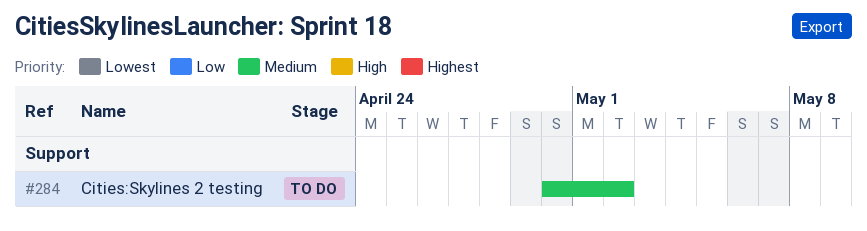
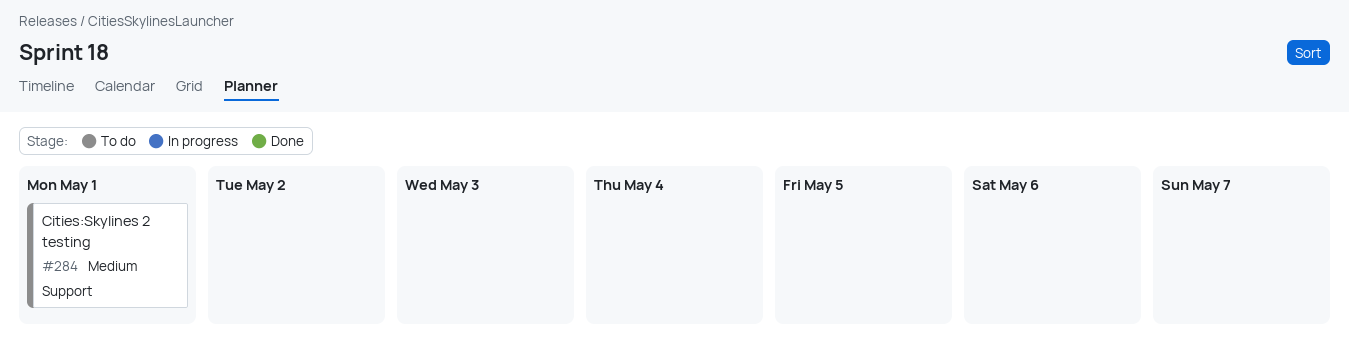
#284, due: May 2 -> May 1

